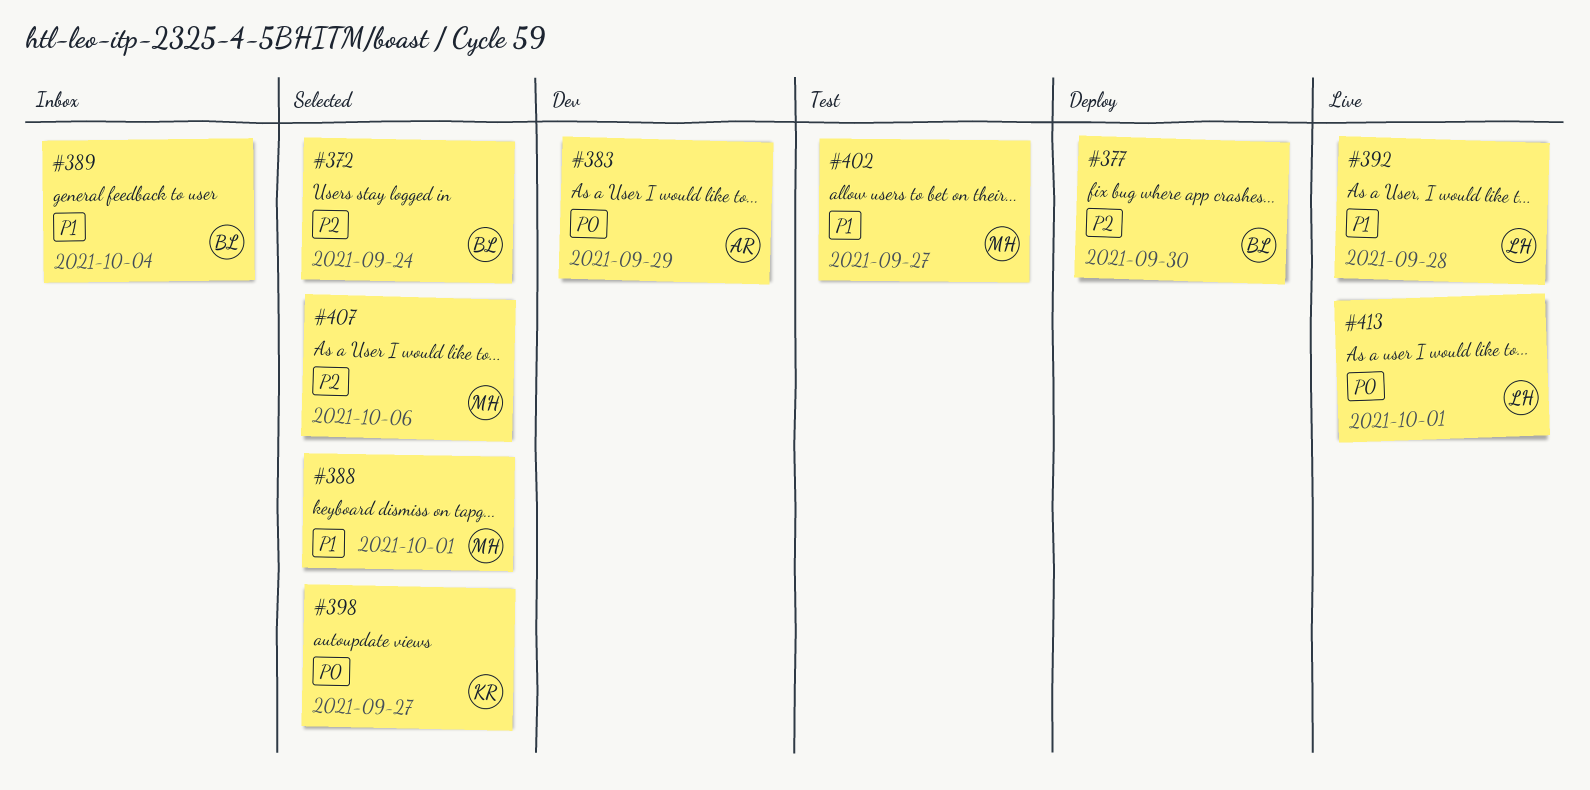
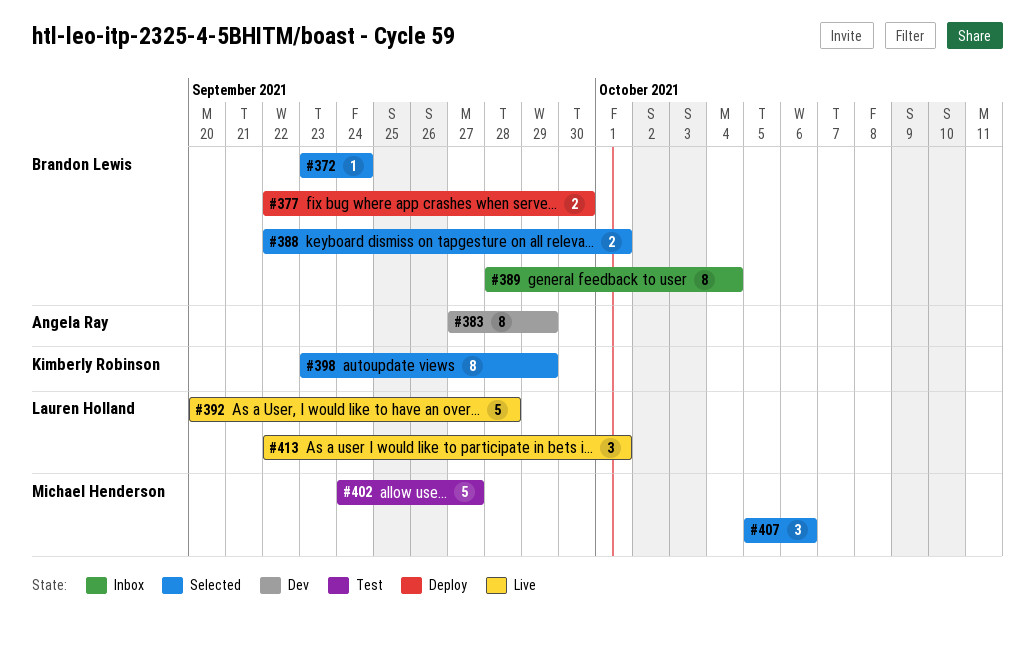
#388, owner: Michael Henderson -> Brandon Lewis
#398, due: Sep 27 -> Sep 29

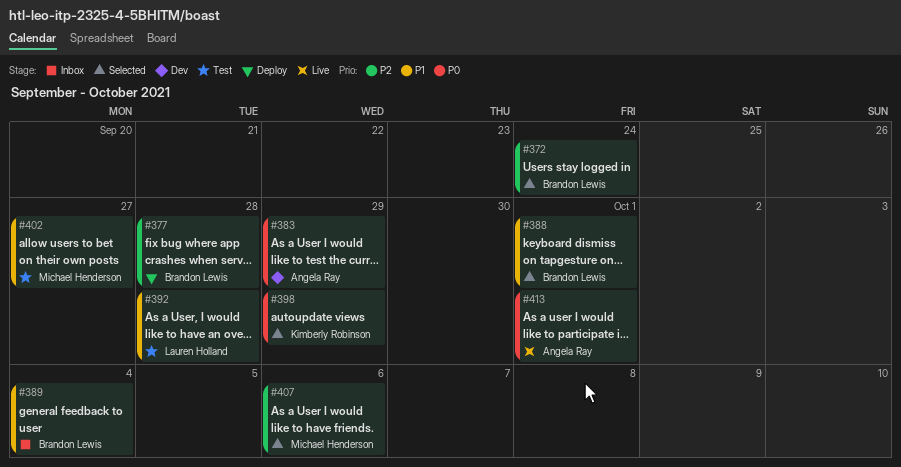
#377, due: Sep 30 -> Sep 28
#392, status: Live -> Test
#413, owner: Lauren Holland -> Angela Ray

